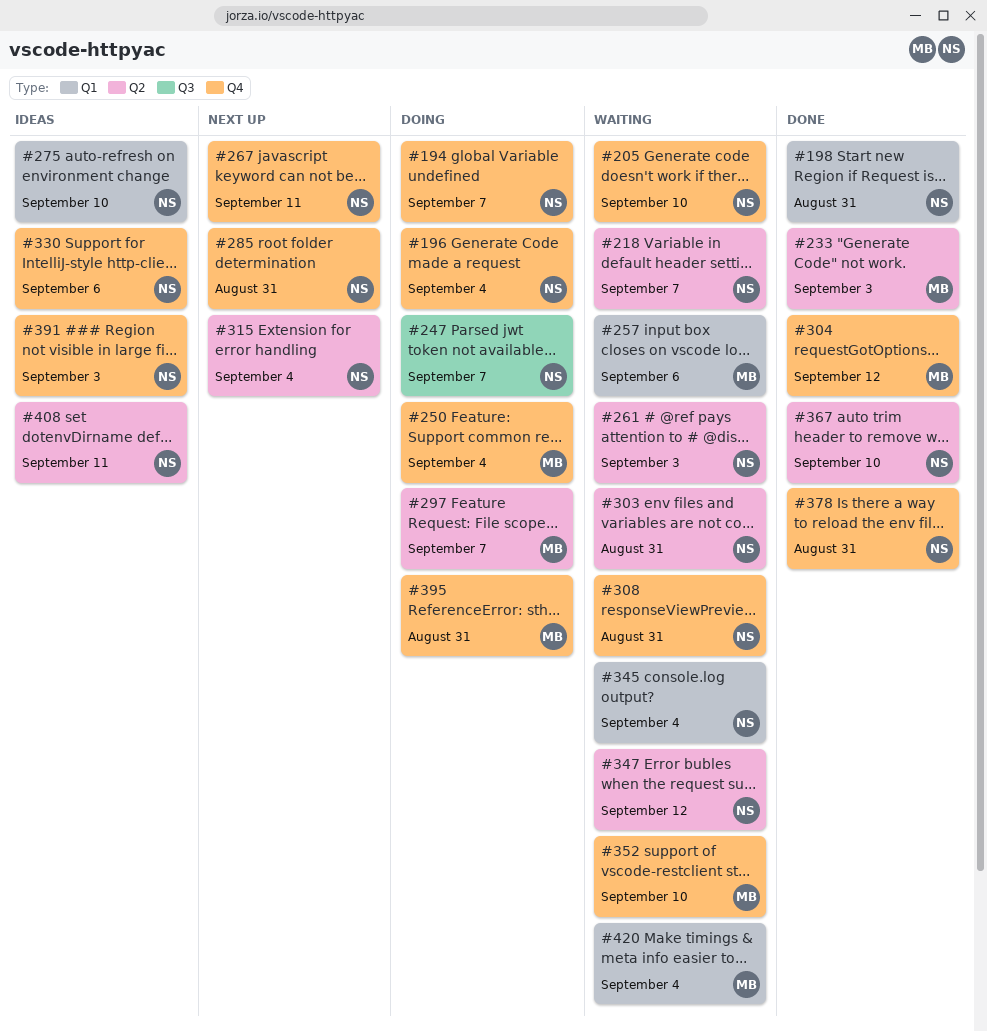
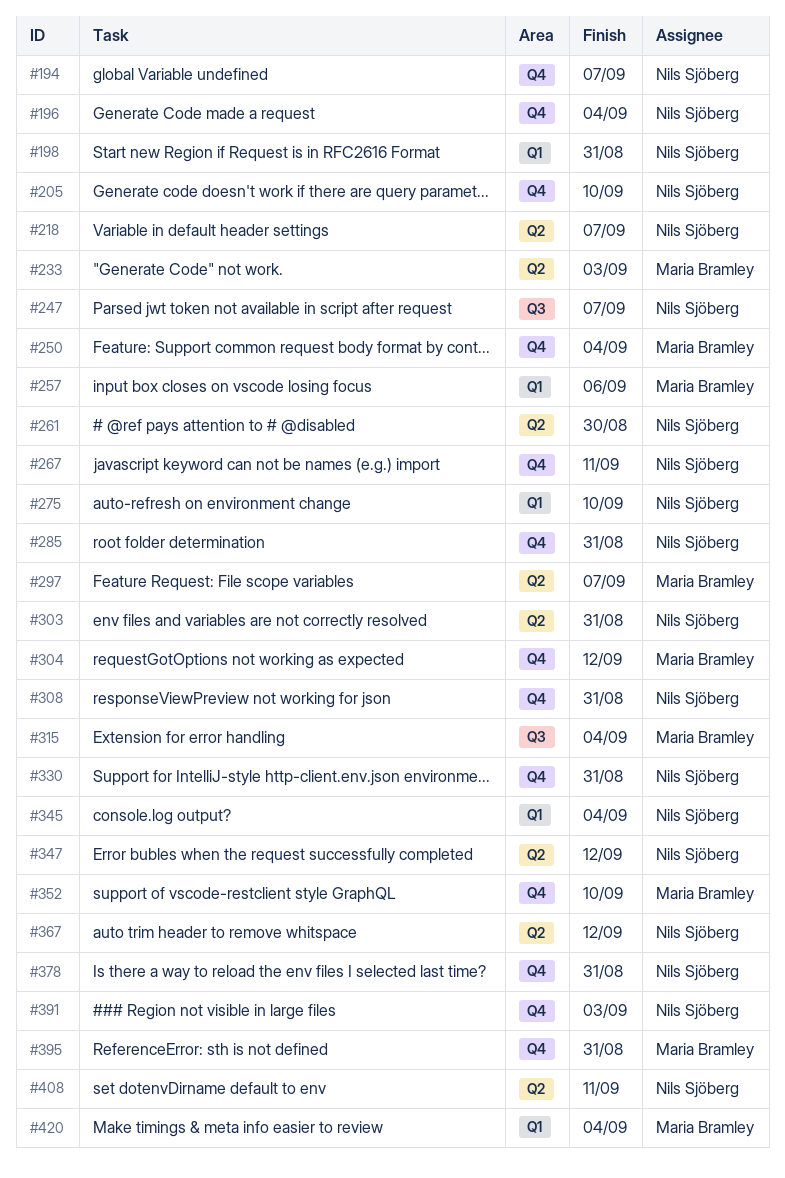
#261, due: Sep 3 -> Aug 30
#315, owner: Nils Sjöberg -> Maria Bramley
#315, label: Q2 -> Q3
#330, due: Sep 6 -> Aug 31
#367, due: Sep 10 -> Sep 12

